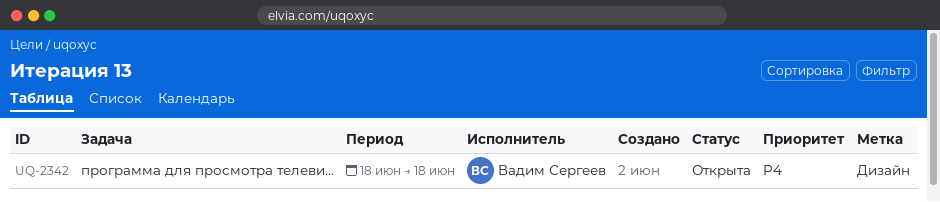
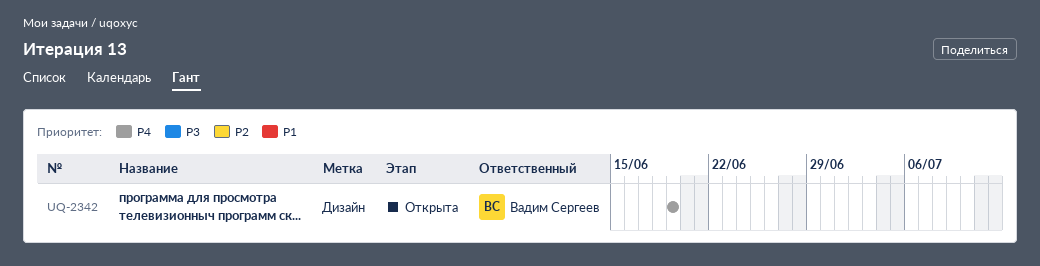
UQ-2342, start: Jun 18 -> Jun 19
UQ-2342, due: Jun 18 -> Jun 19

